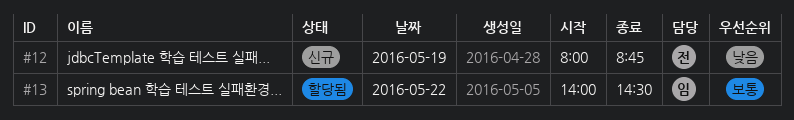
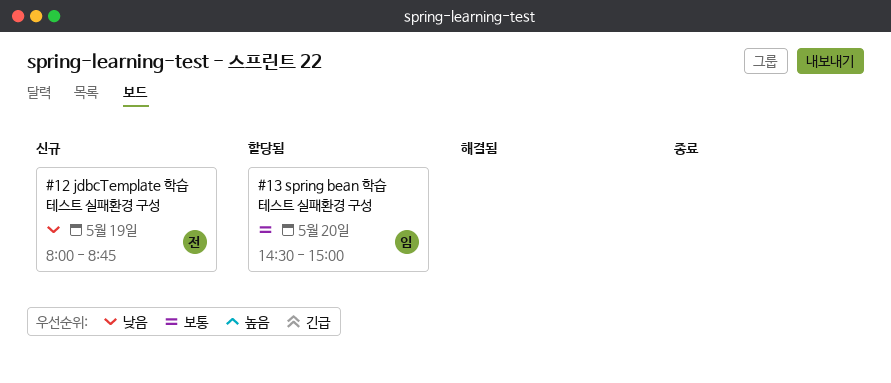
#13, day: May 22 -> May 20
#13, begins: 14:00 -> 14:30
#13, ends: 14:30 -> 15:00

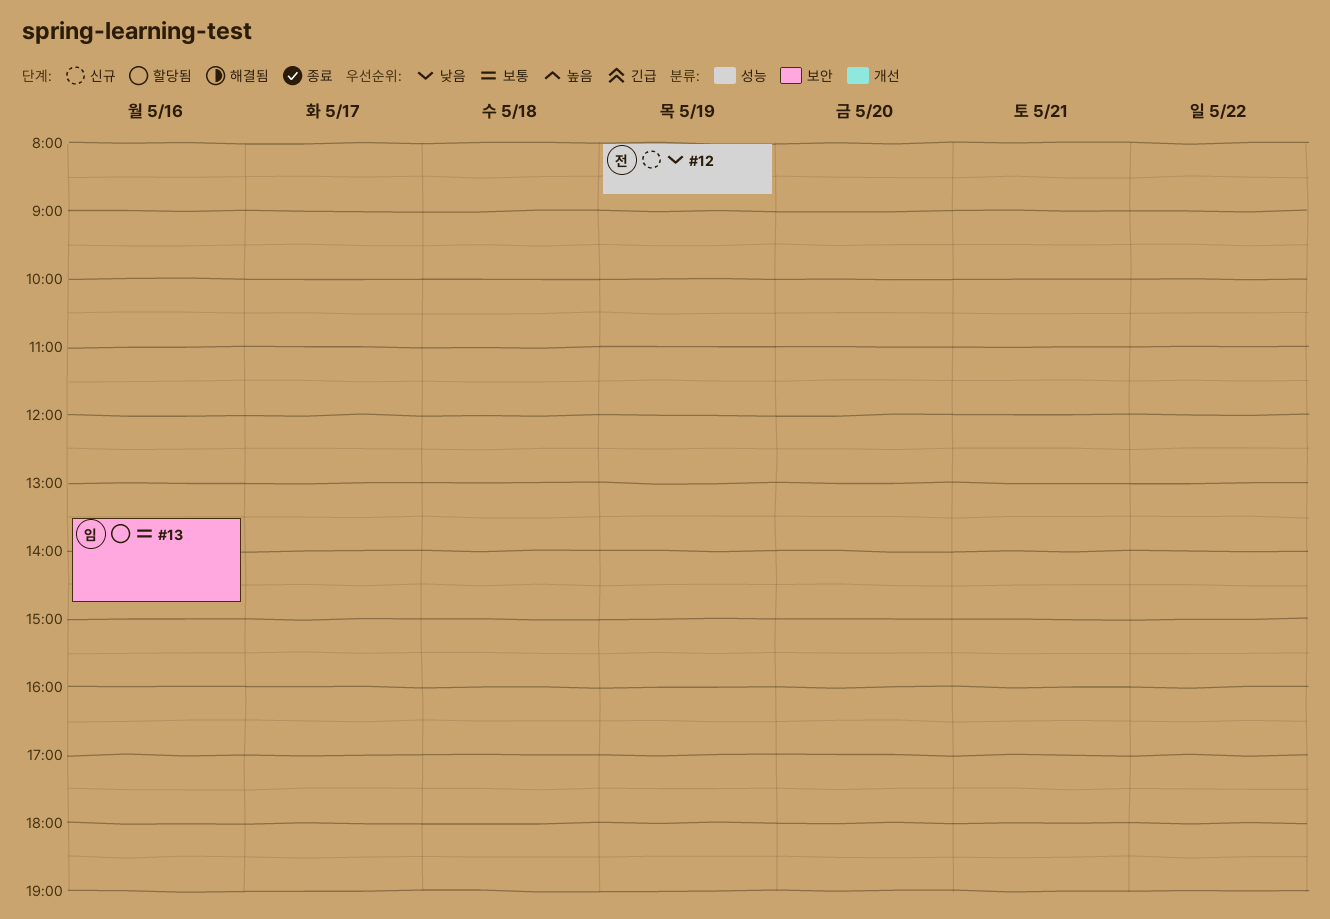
#13, day: May 20 -> May 16
#13, begins: 14:30 -> 13:30
#13, ends: 15:00 -> 14:45

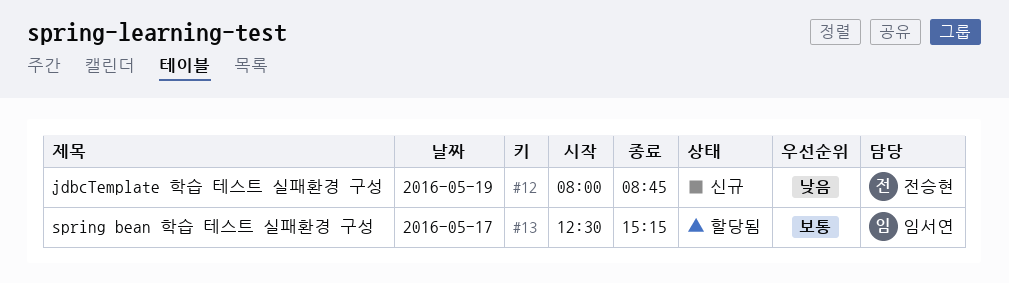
#13, day: May 16 -> May 17
#13, begins: 13:30 -> 12:30
#13, ends: 14:45 -> 15:15

